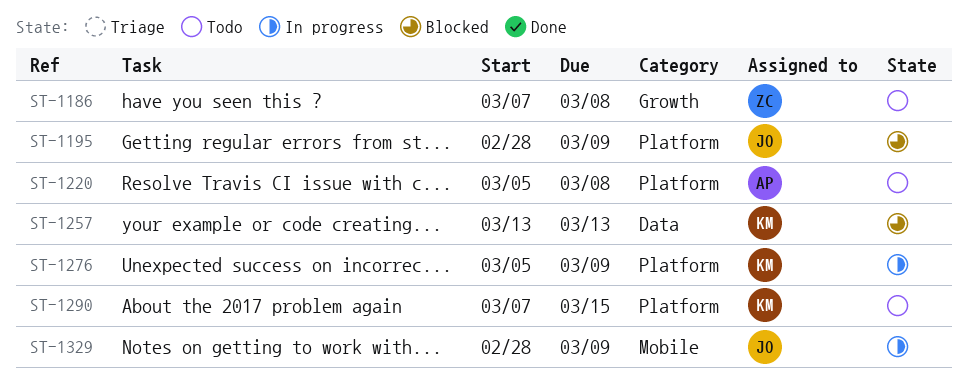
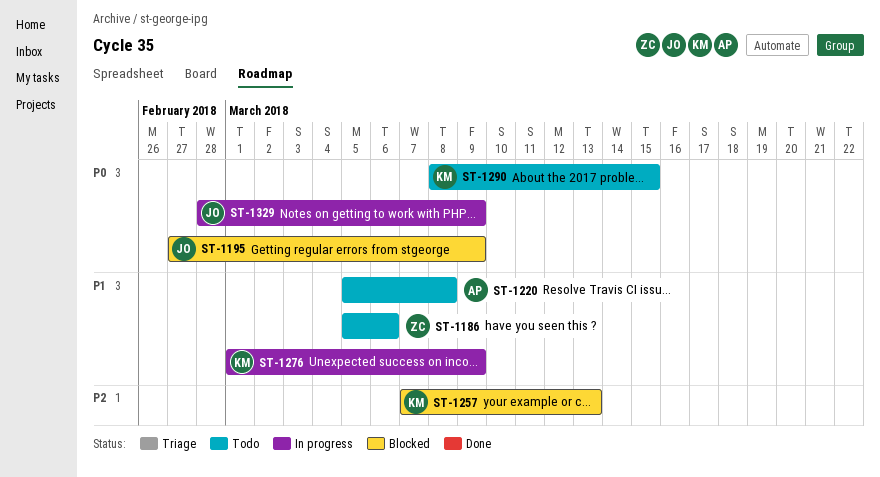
ST-1186, start: Mar 7 -> Mar 5
ST-1186, due: Mar 8 -> Mar 6
ST-1195, start: Feb 28 -> Feb 27
ST-1257, start: Mar 13 -> Mar 7
ST-1276, start: Mar 5 -> Mar 1
ST-1290, start: Mar 7 -> Mar 8

